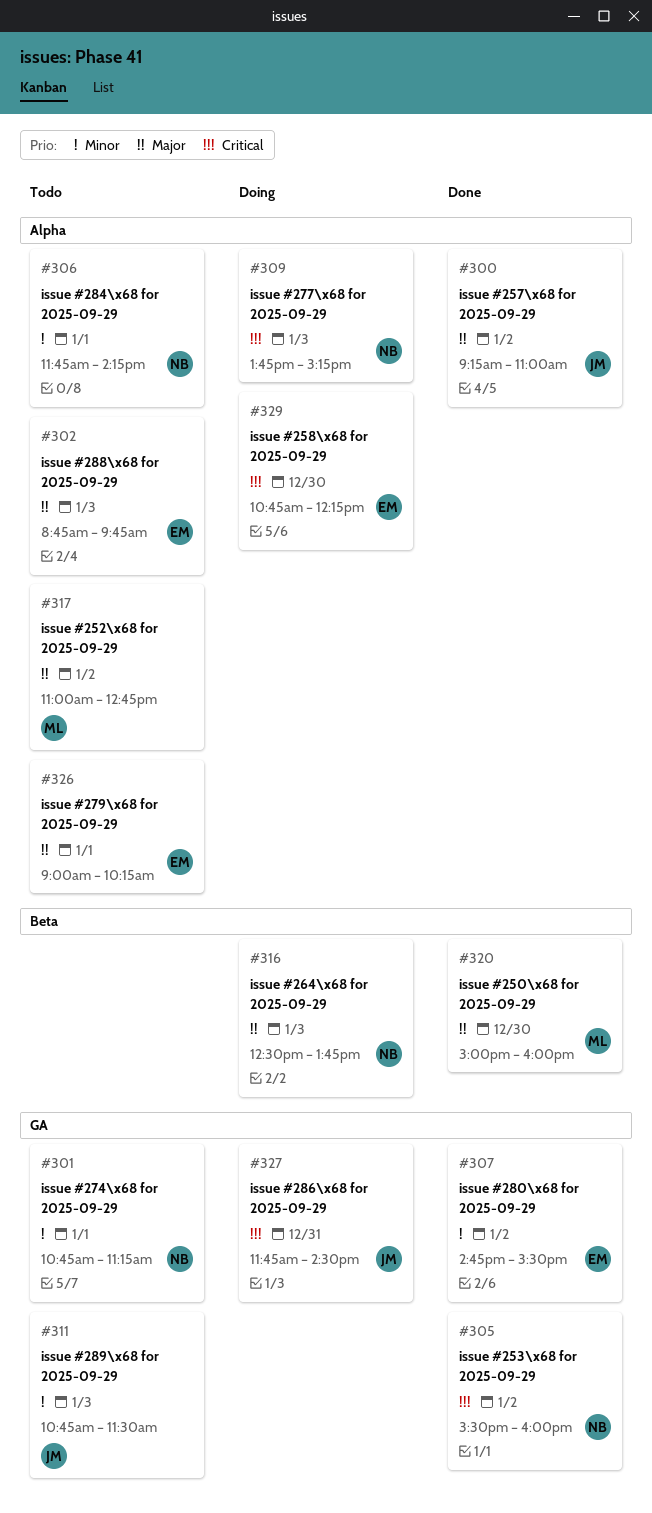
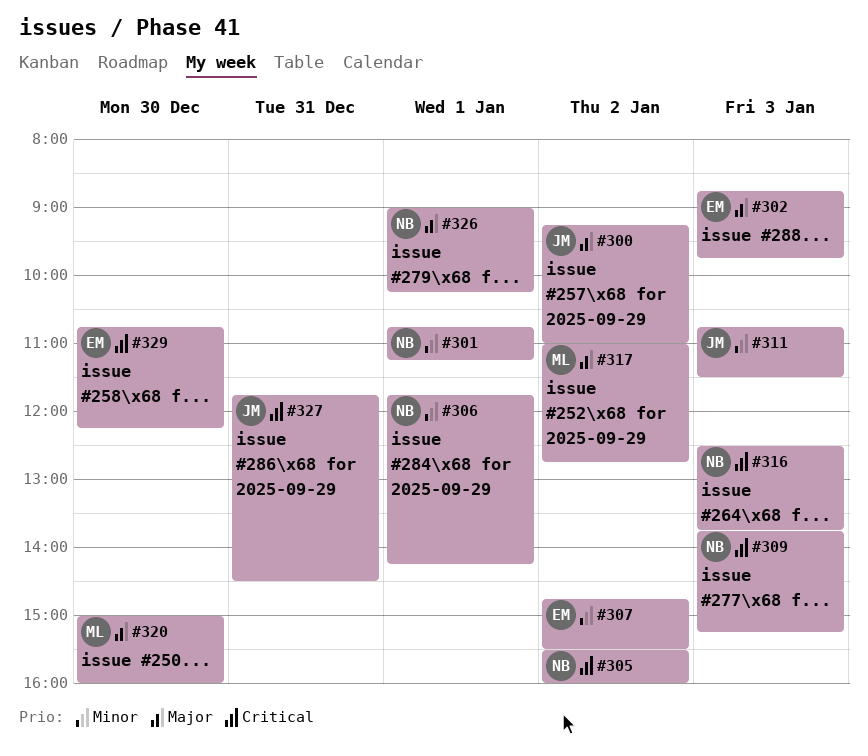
#316, priority: Major -> Critical
#326, owner: EM -> NB

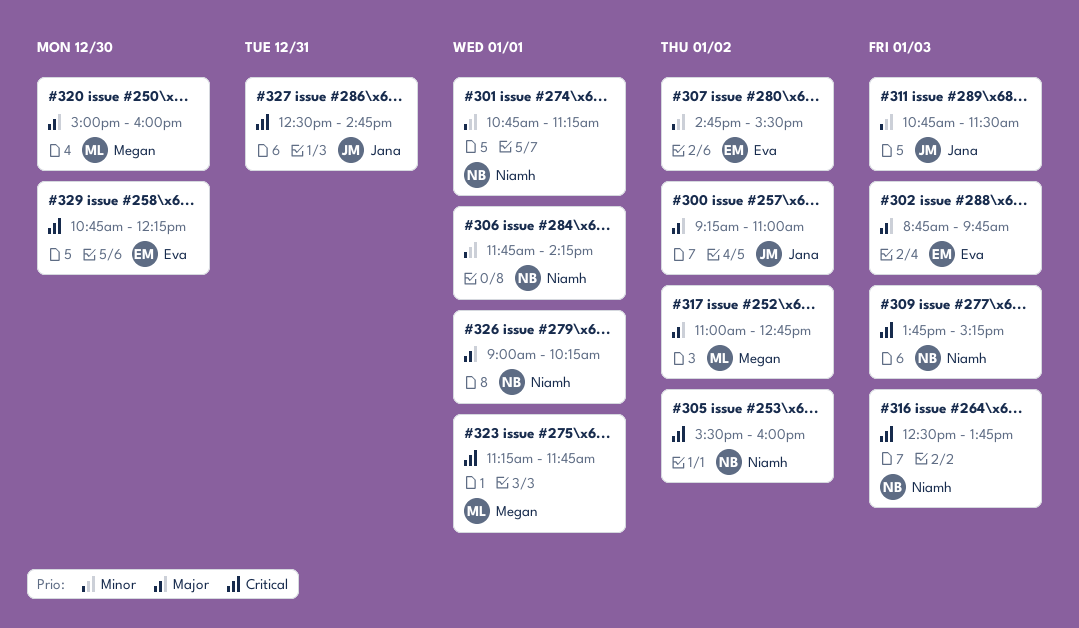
#323: none -> present
#327, begins: 11:45 -> 12:30
#327, ends: 14:30 -> 14:45

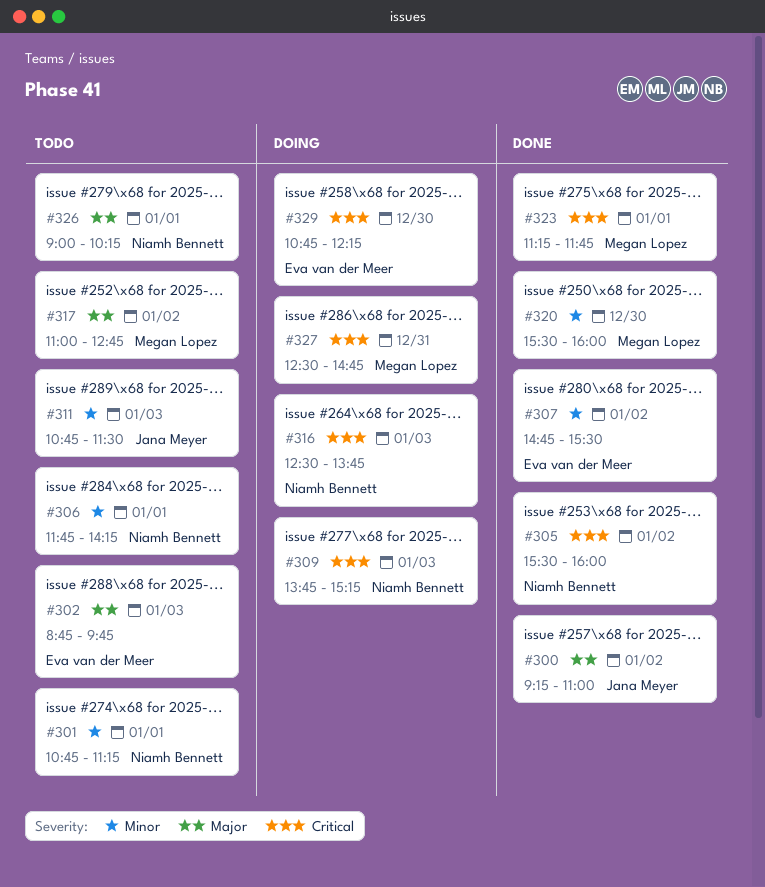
#320, priority: Major -> Minor
#320, begins: 15:00 -> 15:30
#327, owner: Jana Meyer -> Megan Lopez

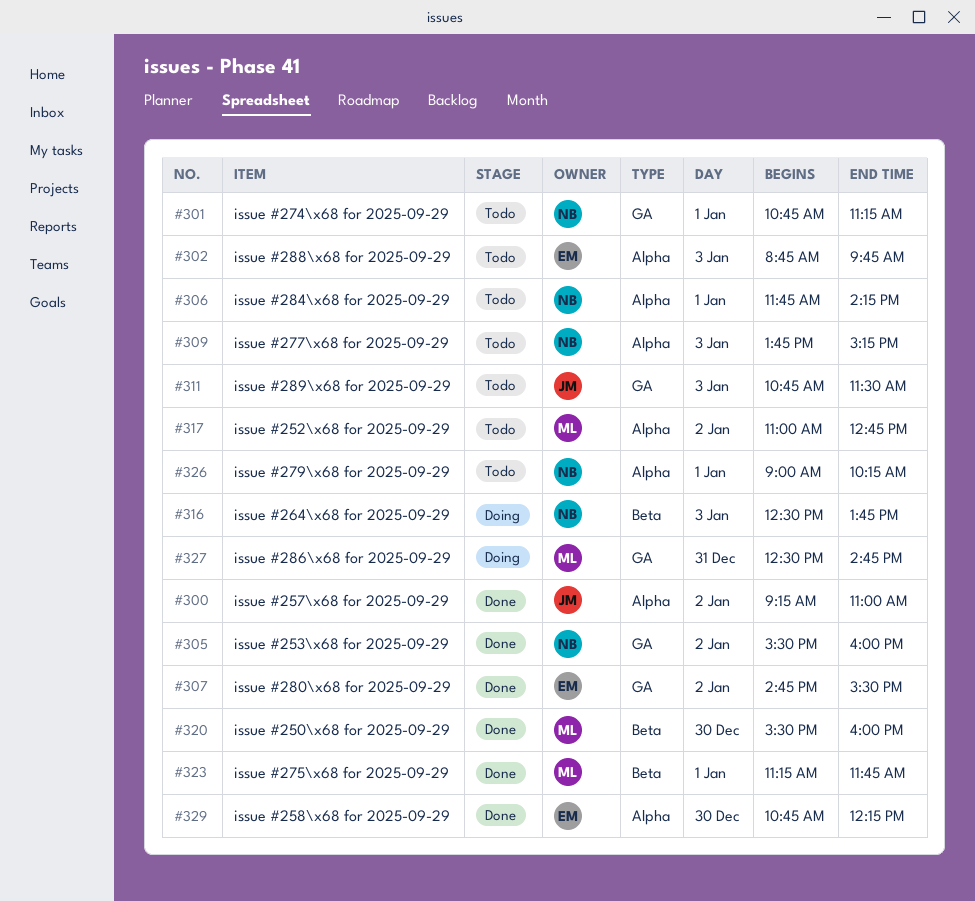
#309, status: Doing -> Todo
#329, status: Doing -> Done

